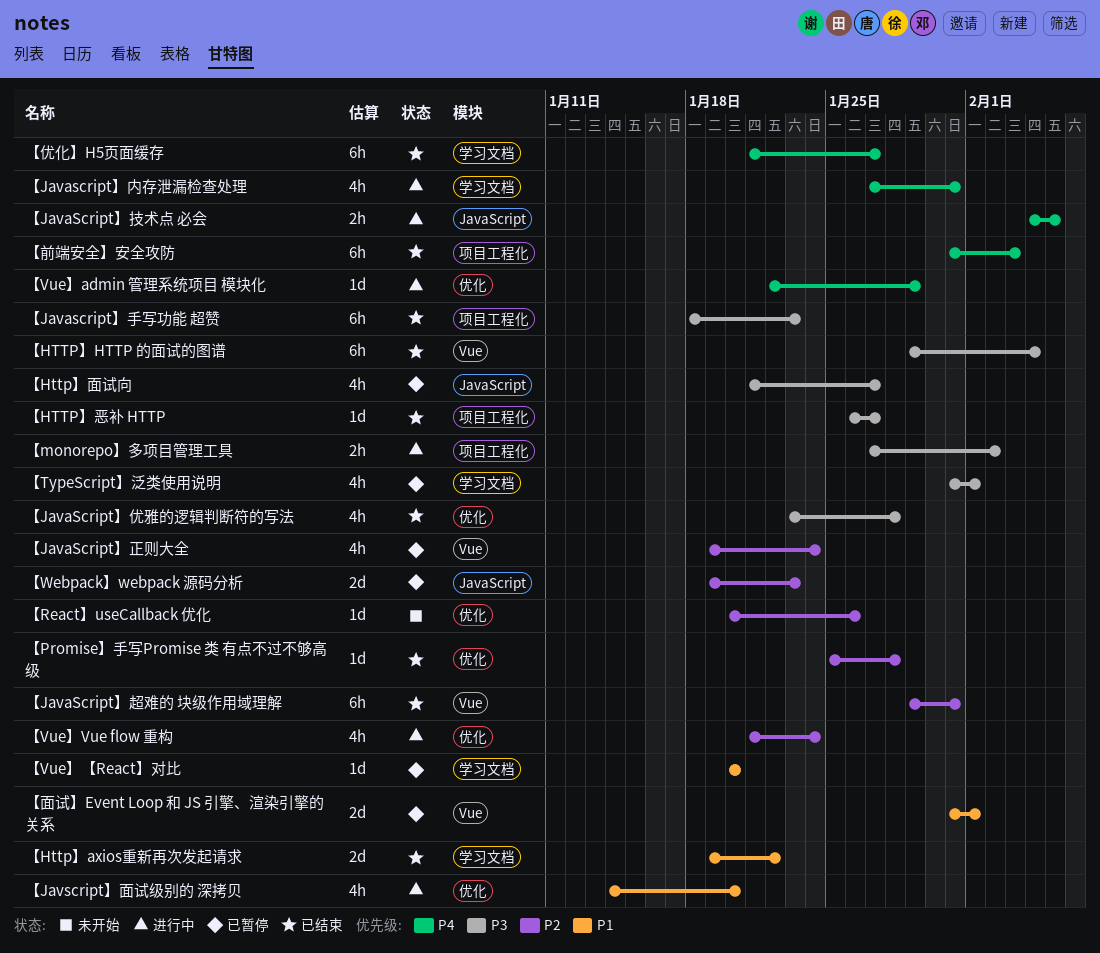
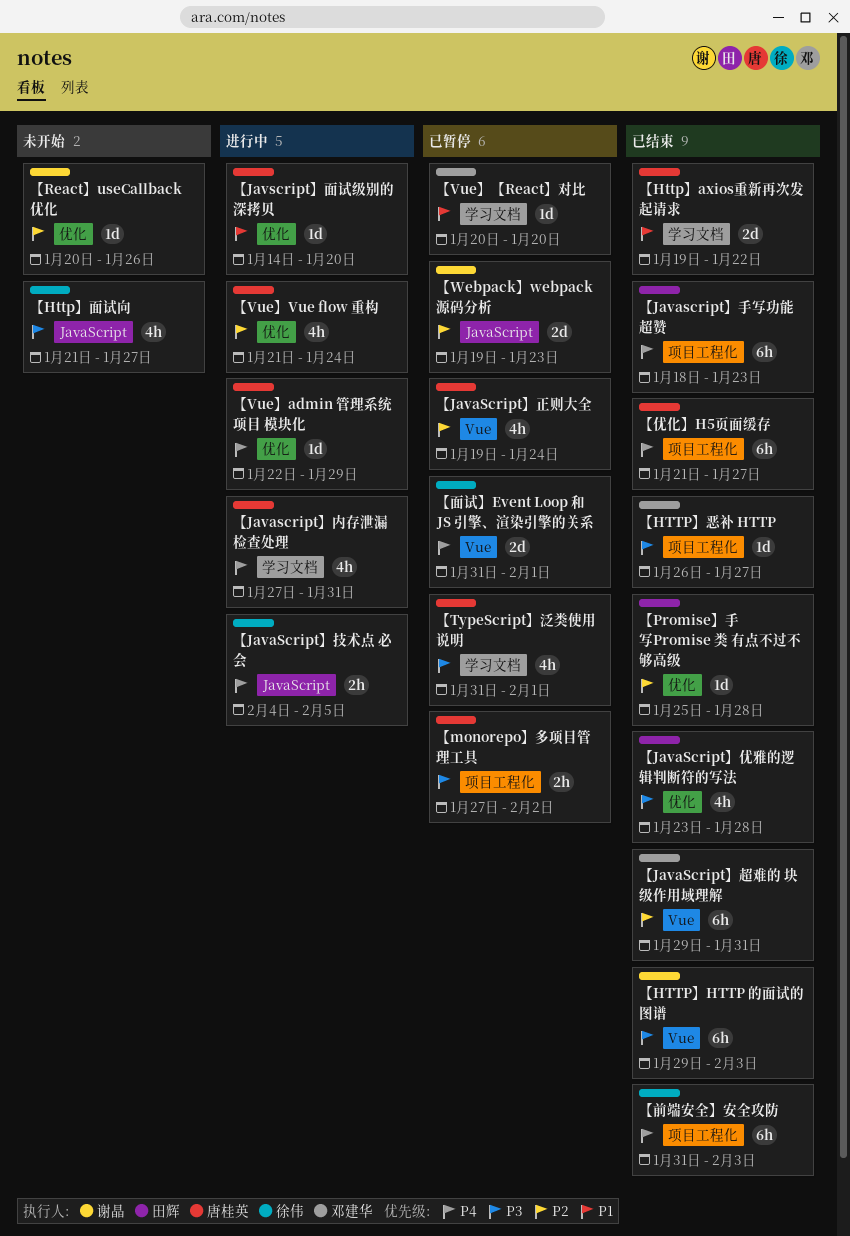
【HTTP】HTTP 的面试的图谱, due: Feb 4 -> Feb 3
【Http】面试向, status: 已暂停 -> 未开始
【Javascript】手写功能 超赞, priority: P3 -> P4
【Javscript】面试级别的 深拷贝, estimate: 4h -> 1d
【monorepo】多项目管理工具, status: 进行中 -> 已暂停
【优化】H5页面缓存, label: 学习文档 -> 项目工程化
【面试】Event Loop 和 JS 引擎、渲染引擎的关系, priority: P1 -> P4

